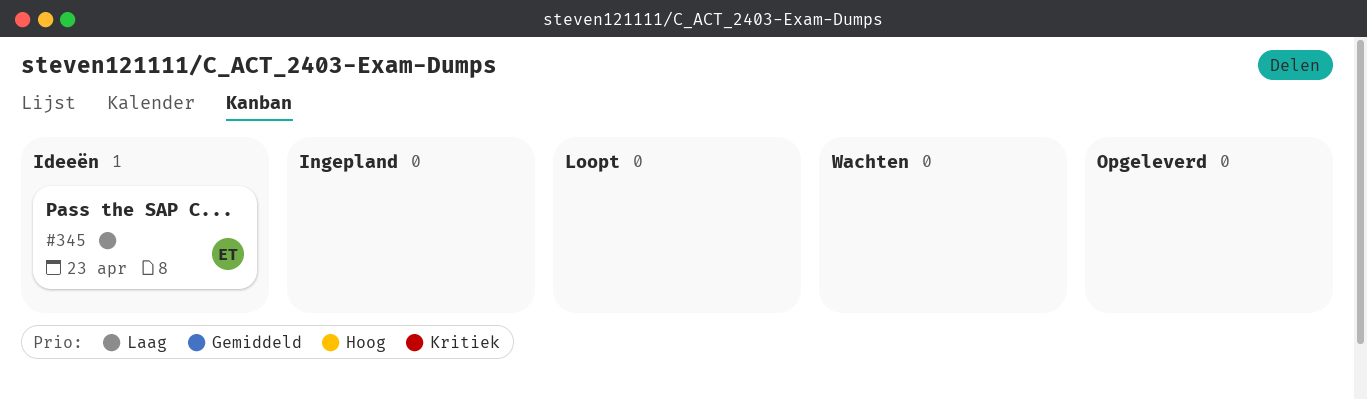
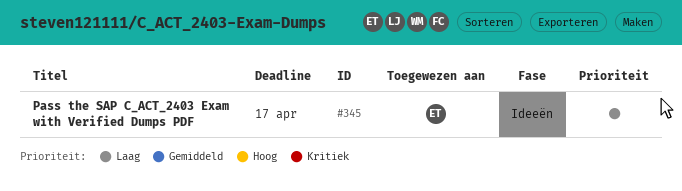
#345, due: Apr 23 -> Apr 17

